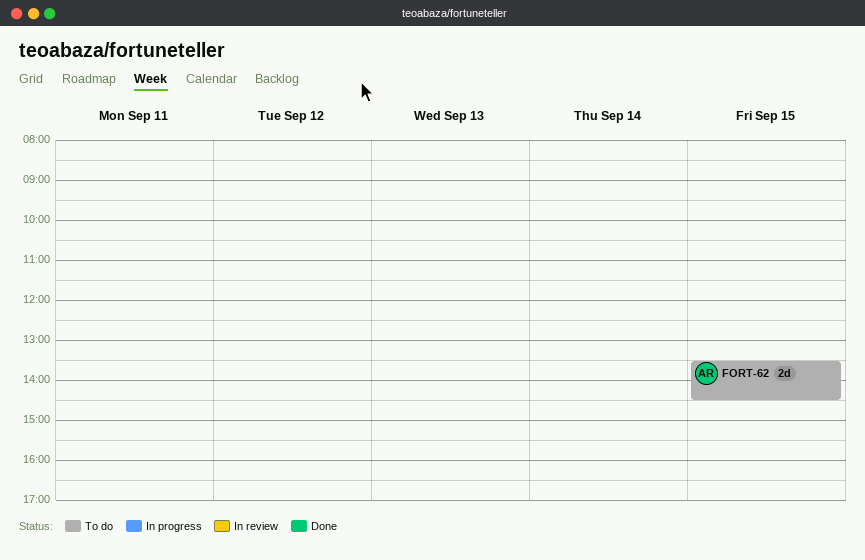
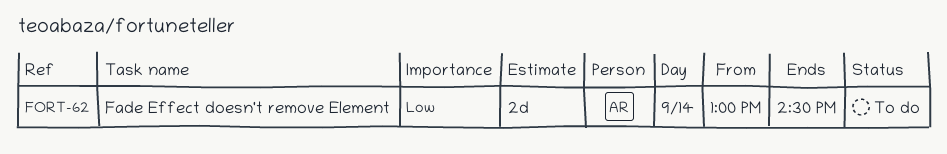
FORT-62, day: Sep 15 -> Sep 14
FORT-62, begins: 13:30 -> 13:00

